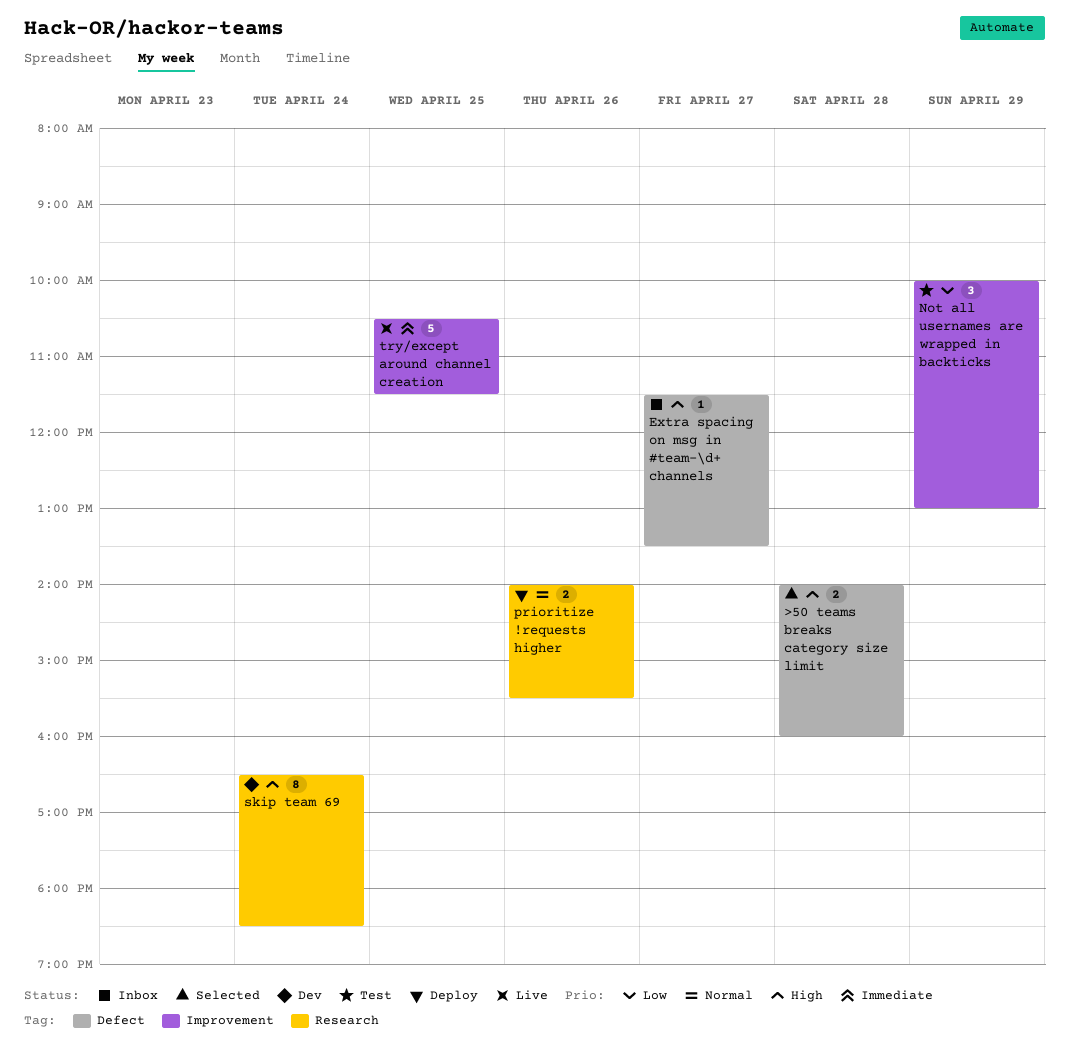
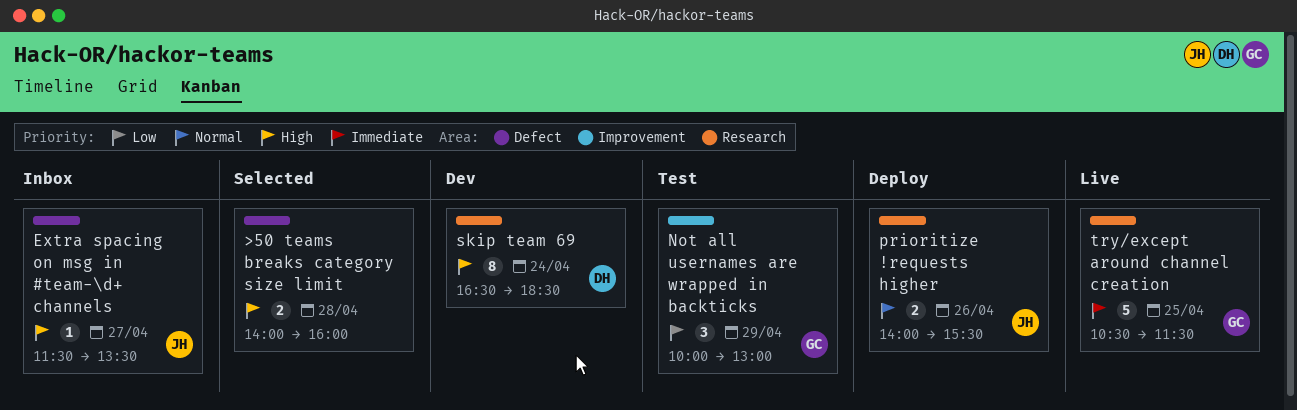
try/except around channel creation, label: Improvement -> Research

